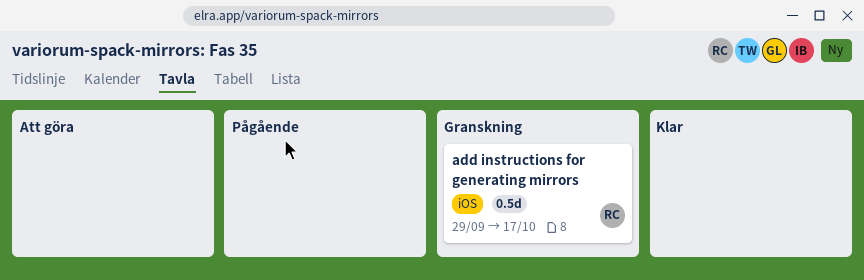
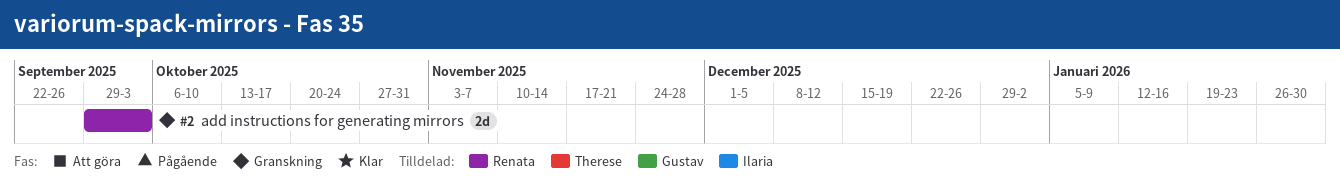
add instructions for generating mirrors, estimate: 0.5d -> 2d
add instructions for generating mirrors, due: Oct 17 -> Oct 3

